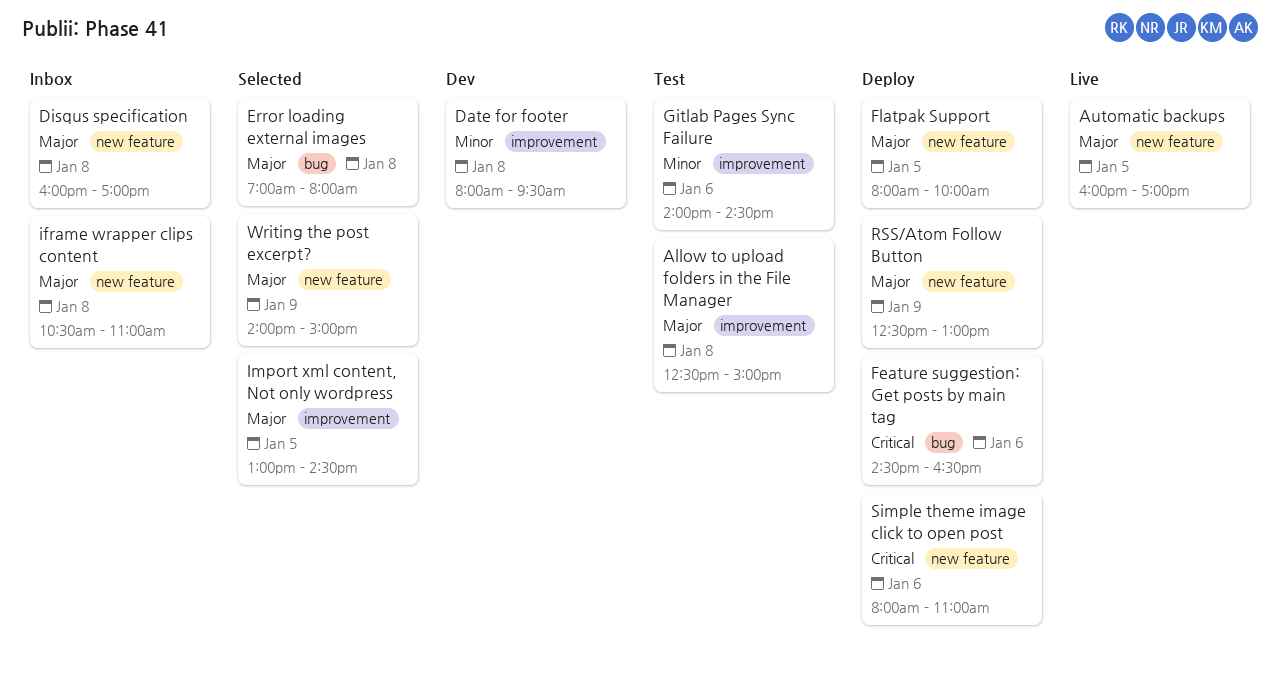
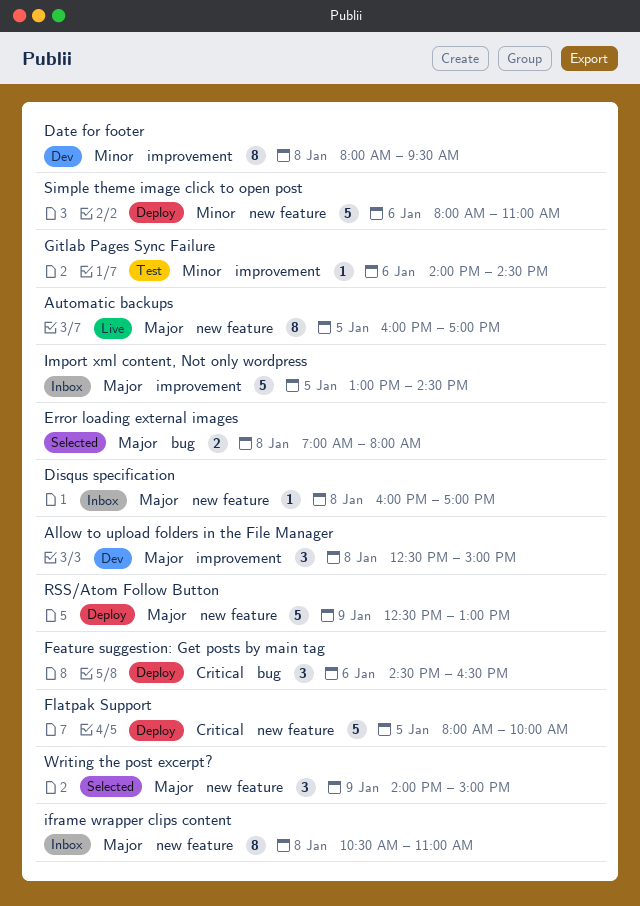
Allow to upload folders in the File Manager, status: Test -> Dev
Flatpak Support, priority: Major -> Critical
Import xml content, Not only wordpress, status: Selected -> Inbox
Simple theme image click to open post, priority: Critical -> Minor

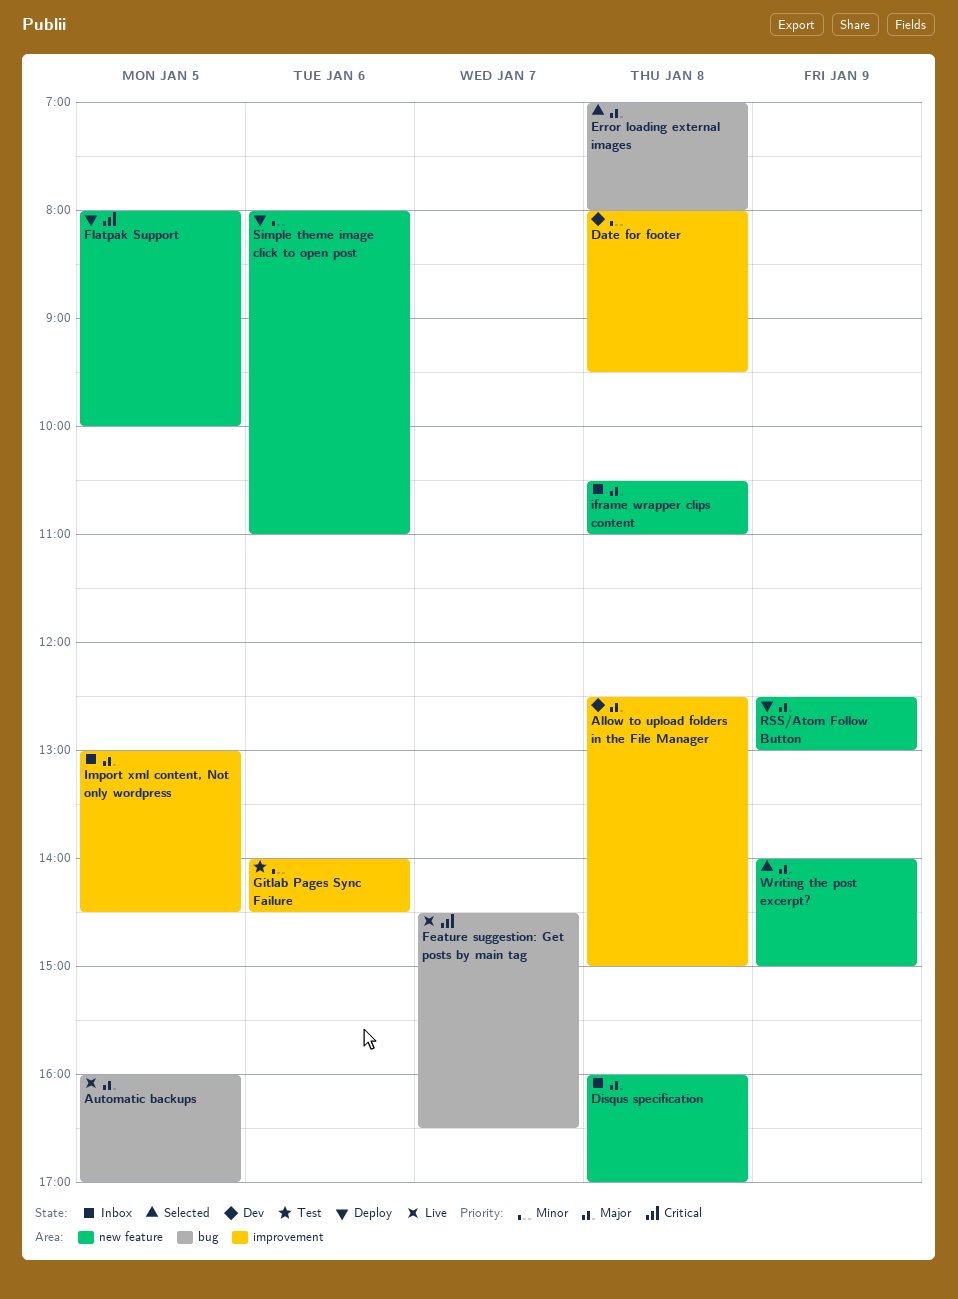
Automatic backups, label: new feature -> bug
Feature suggestion: Get posts by main tag, status: Deploy -> Live
Feature suggestion: Get posts by main tag, day: Jan 6 -> Jan 7

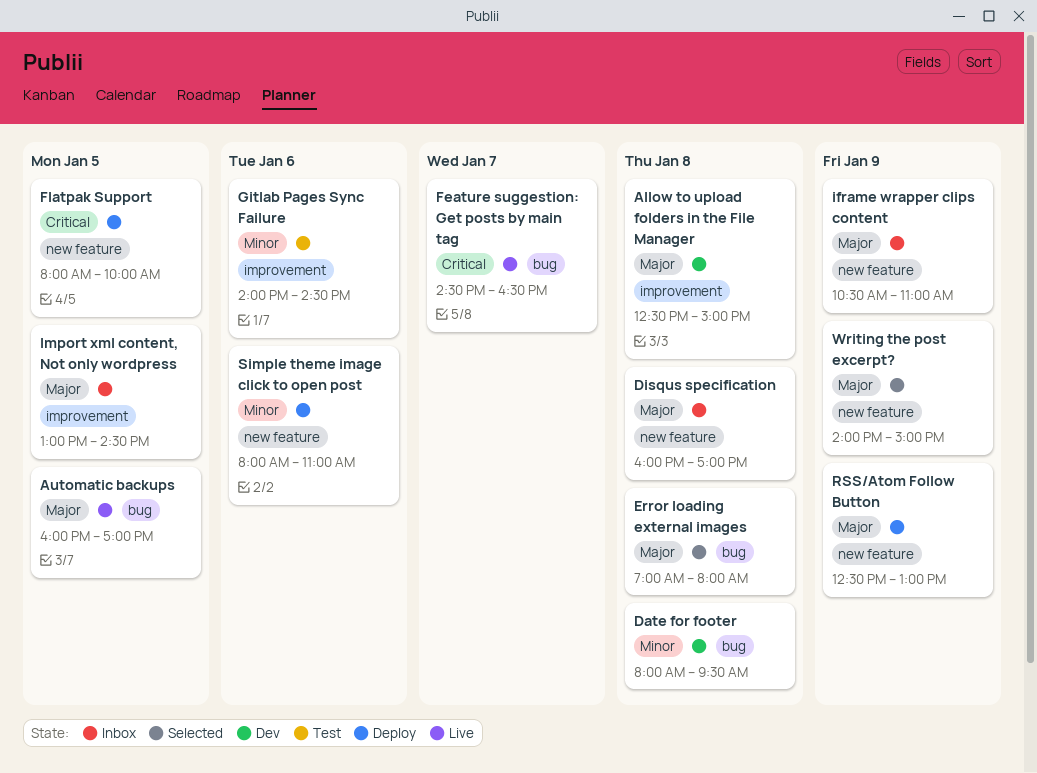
Date for footer, label: improvement -> bug
iframe wrapper clips content, day: Jan 8 -> Jan 9

